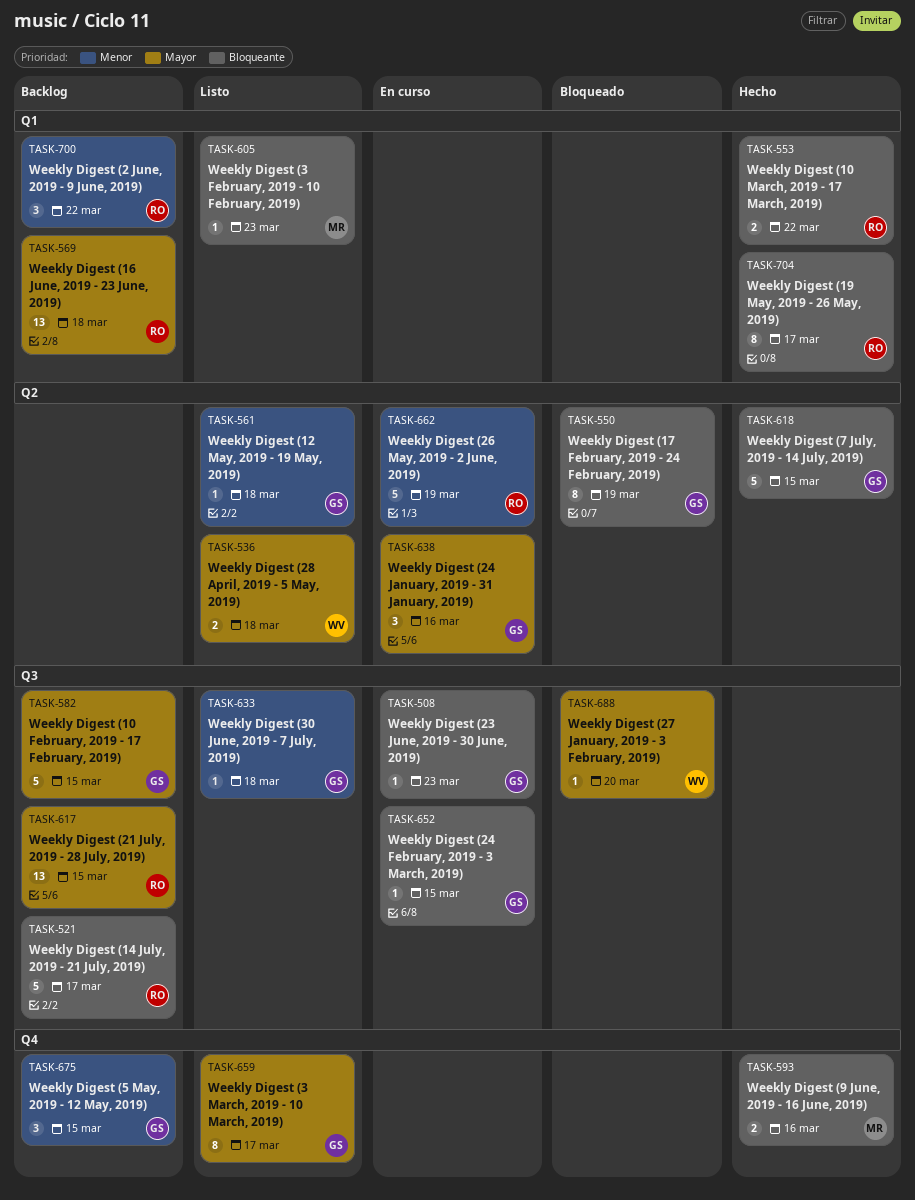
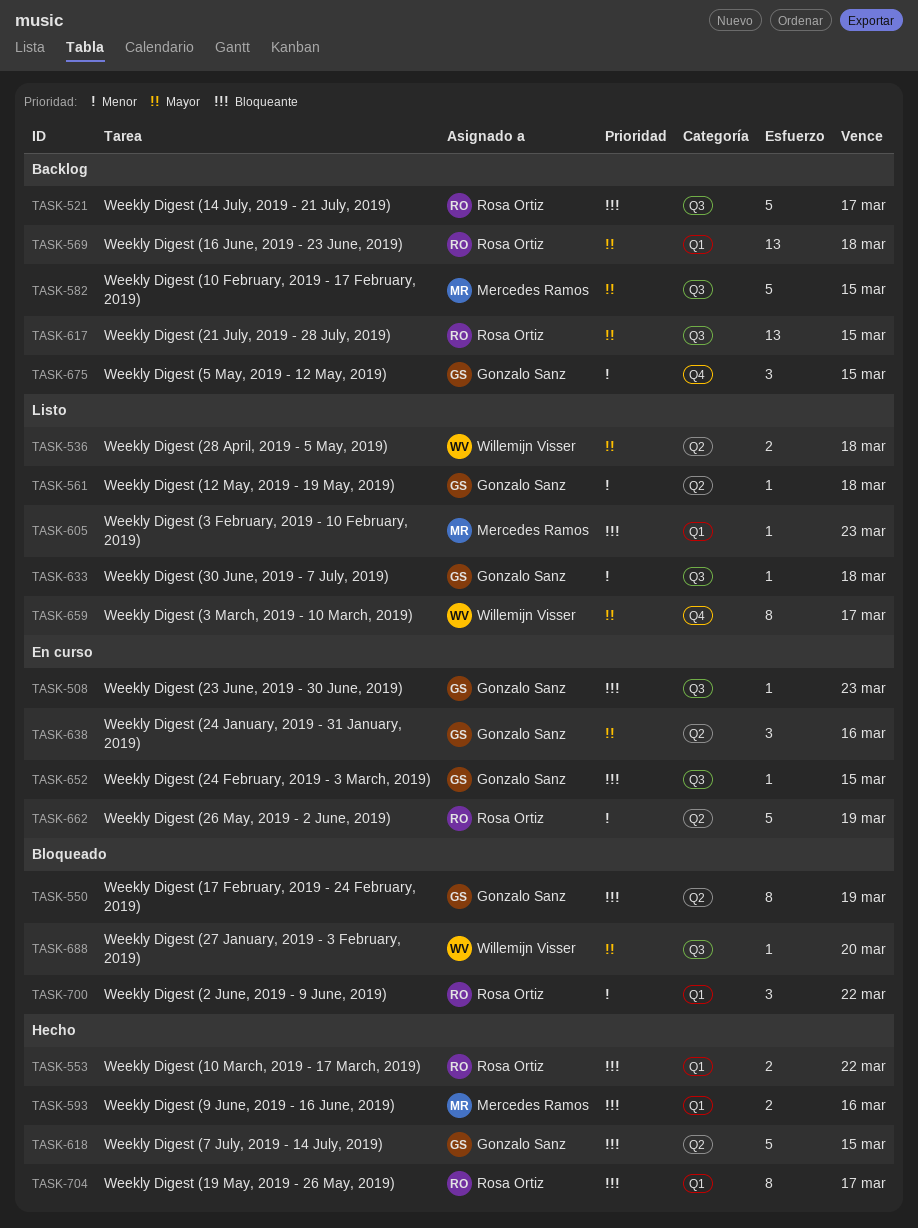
TASK-582, owner: Gonzalo Sanz -> Mercedes Ramos
TASK-593, label: Q4 -> Q1
TASK-659, owner: Gonzalo Sanz -> Willemijn Visser
TASK-700, status: Backlog -> Bloqueado

